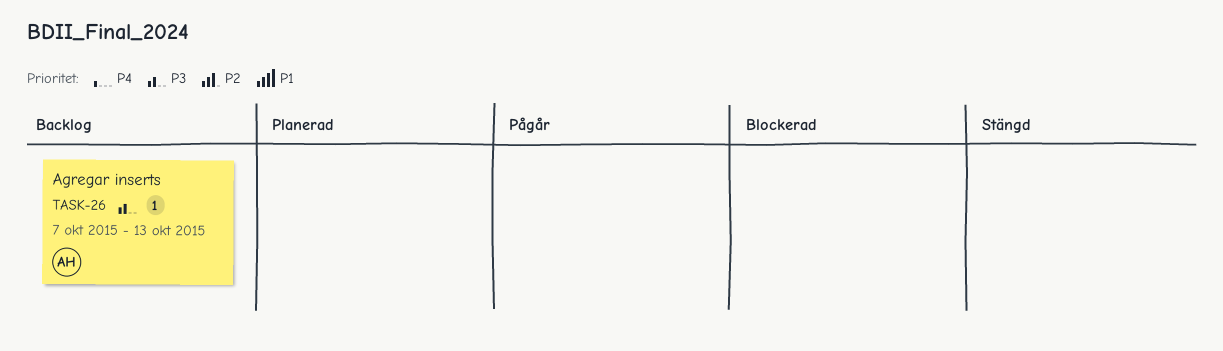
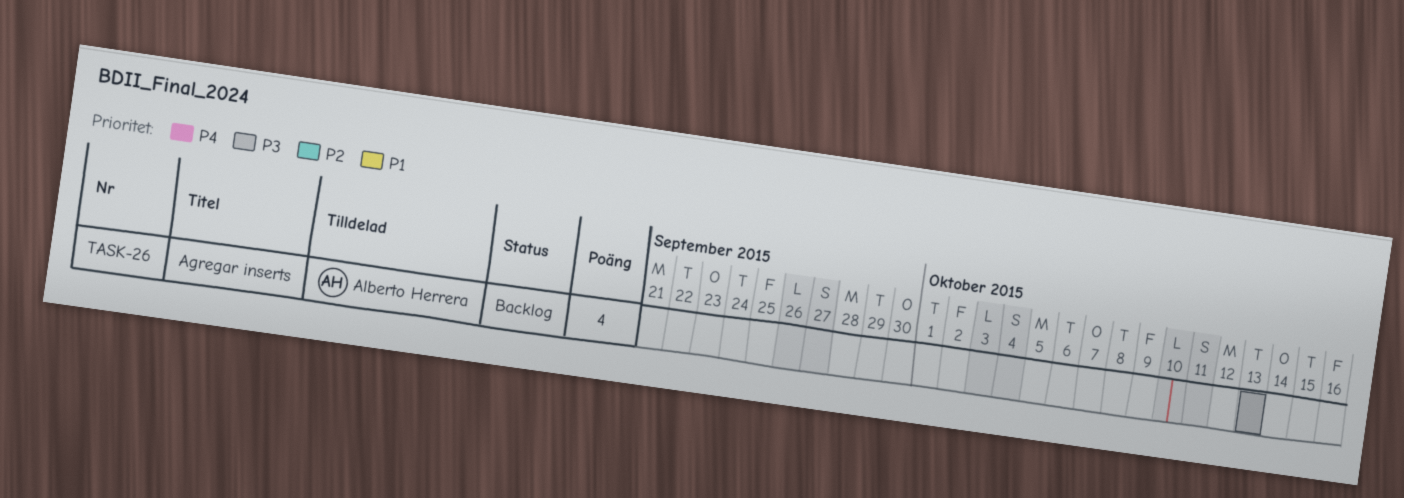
TASK-26, estimate: 1 -> 4
TASK-26, start: Oct 7 -> Oct 13

